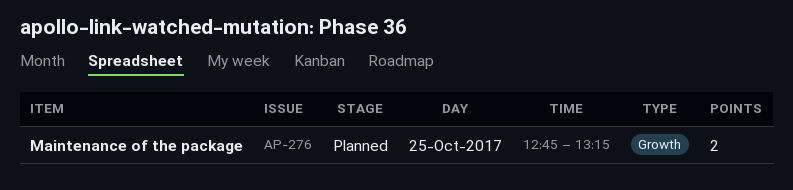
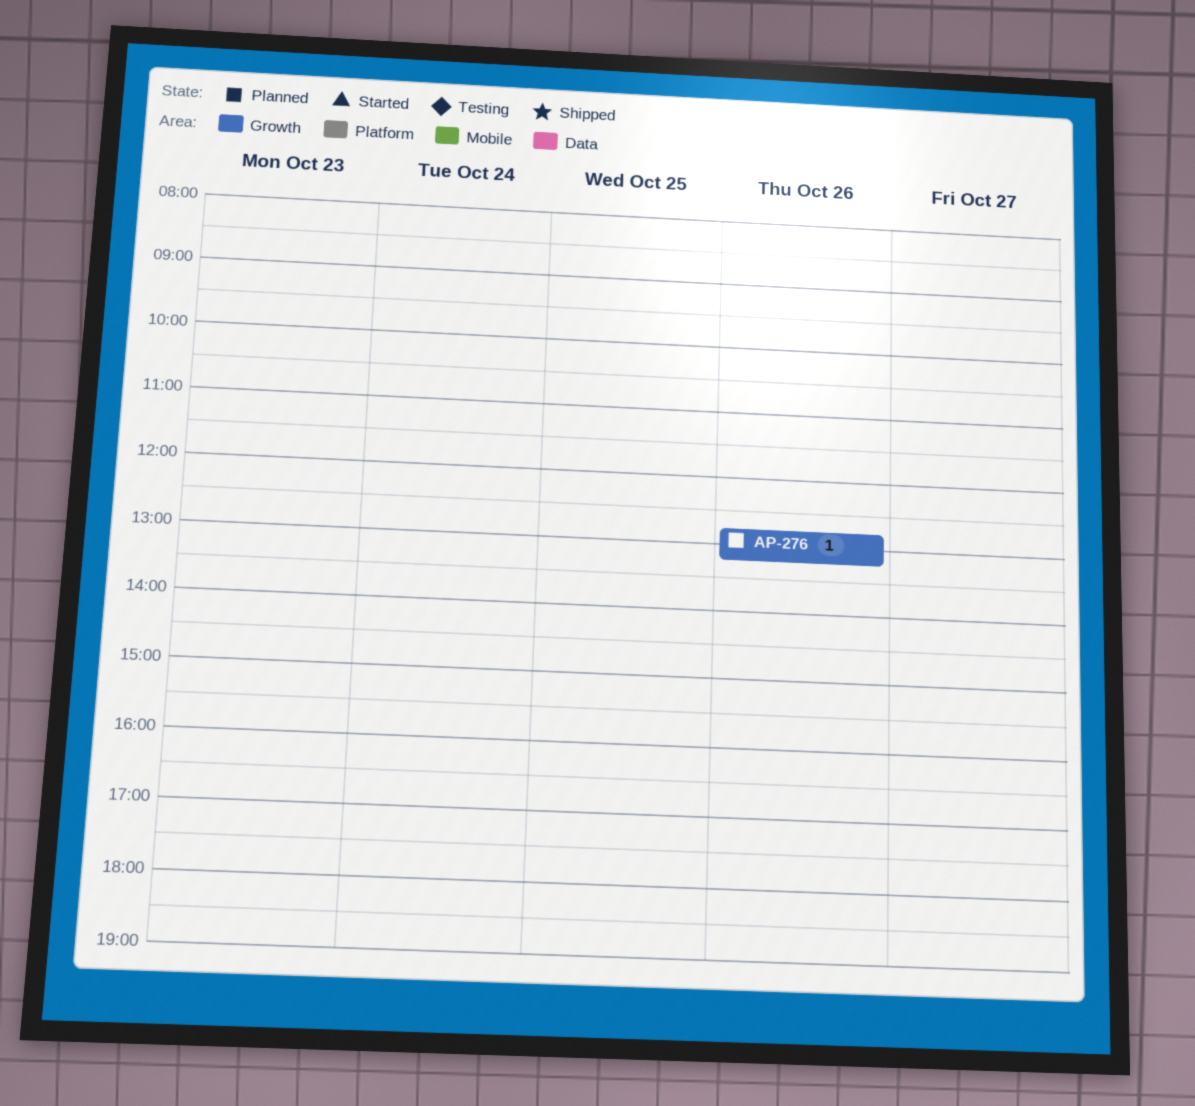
AP-276, estimate: 2 -> 1
AP-276, day: Oct 25 -> Oct 26

